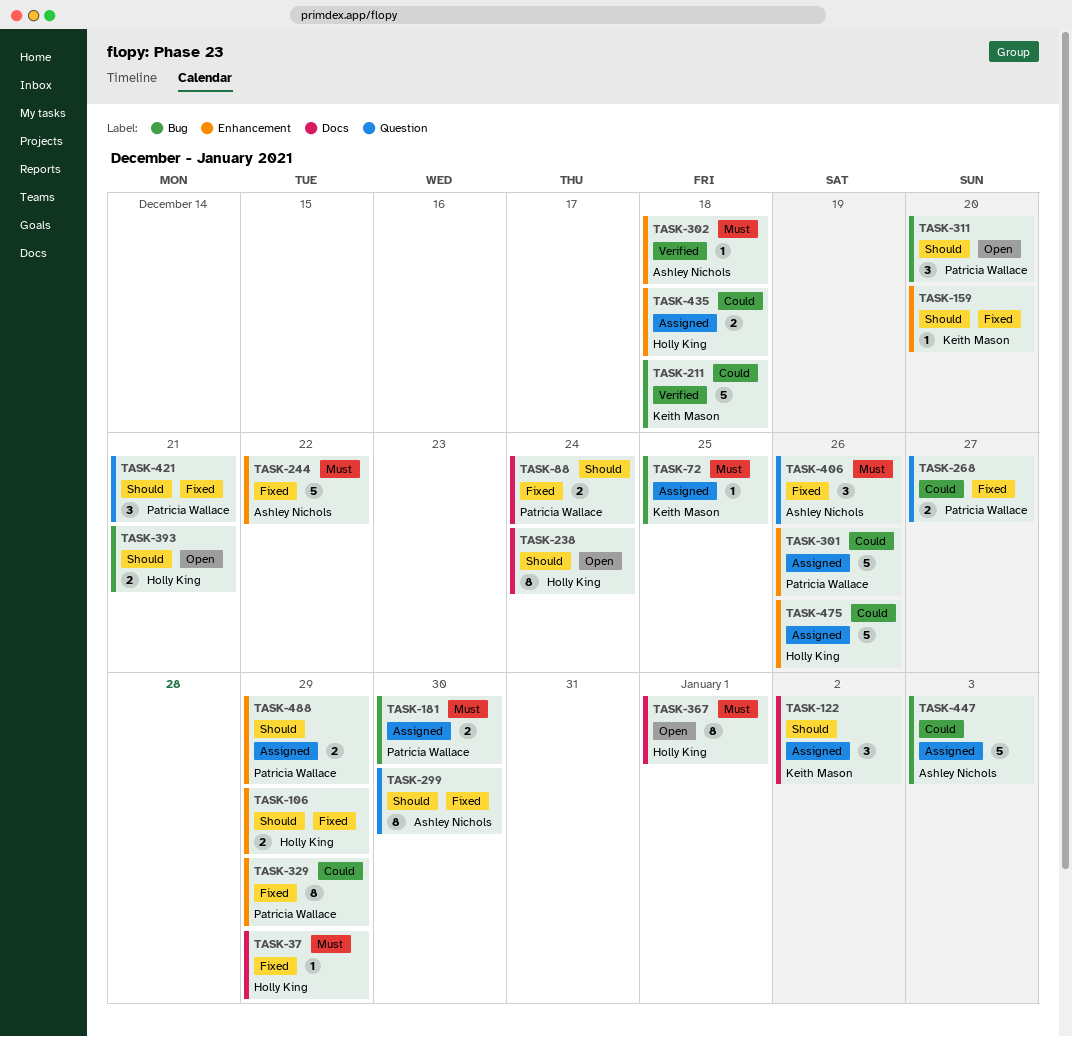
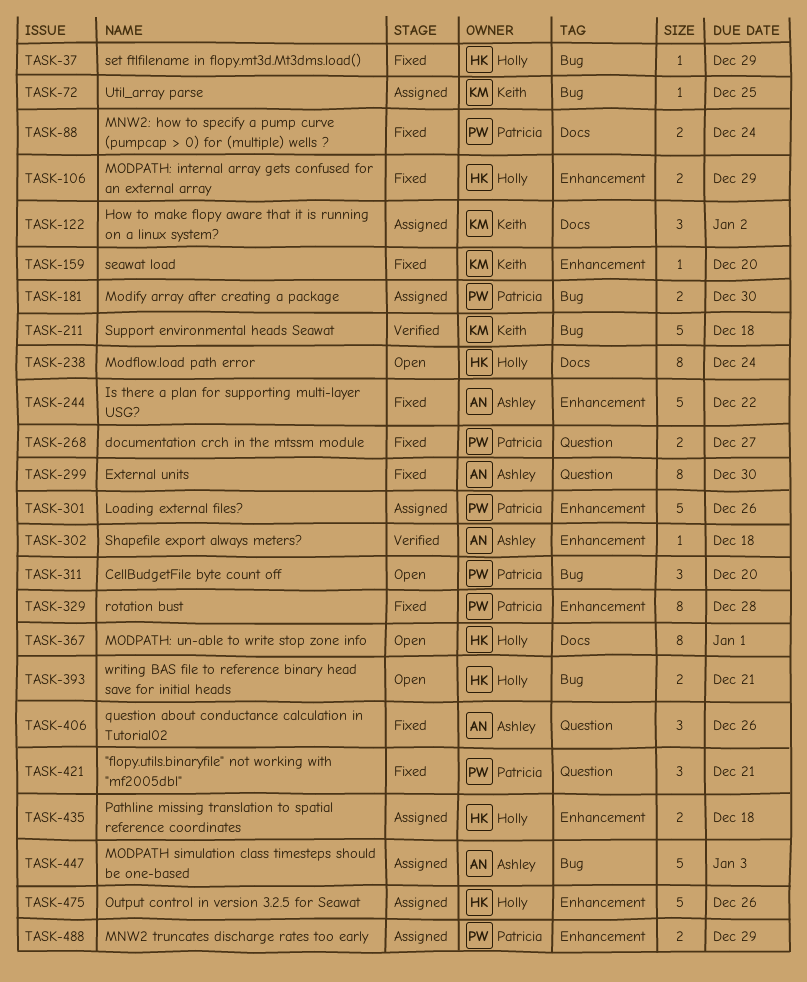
TASK-37, label: Docs -> Bug
TASK-329, due: Dec 29 -> Dec 28

